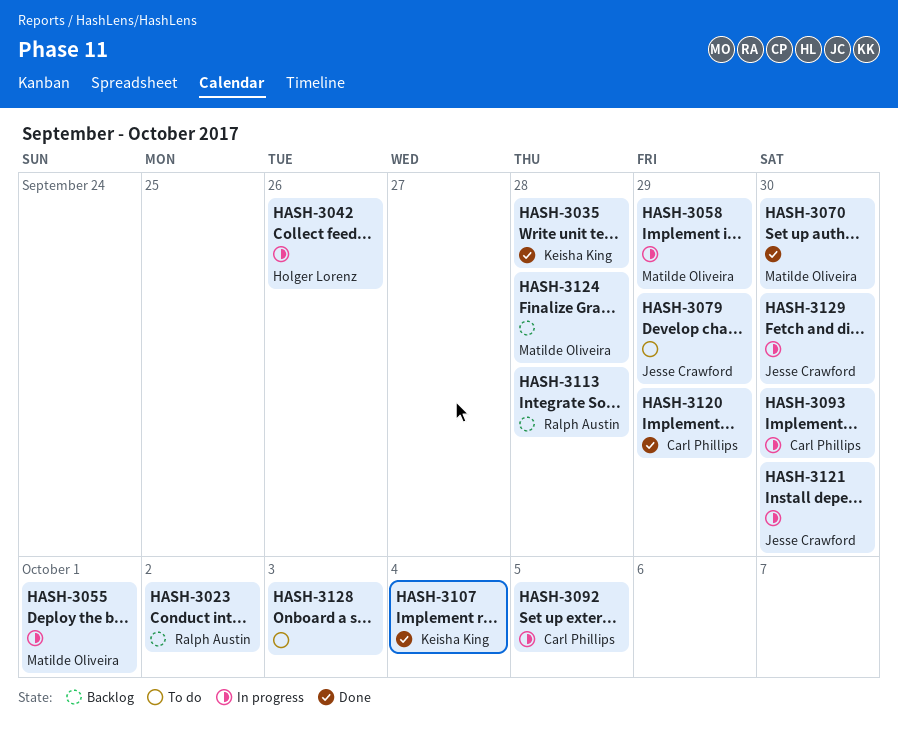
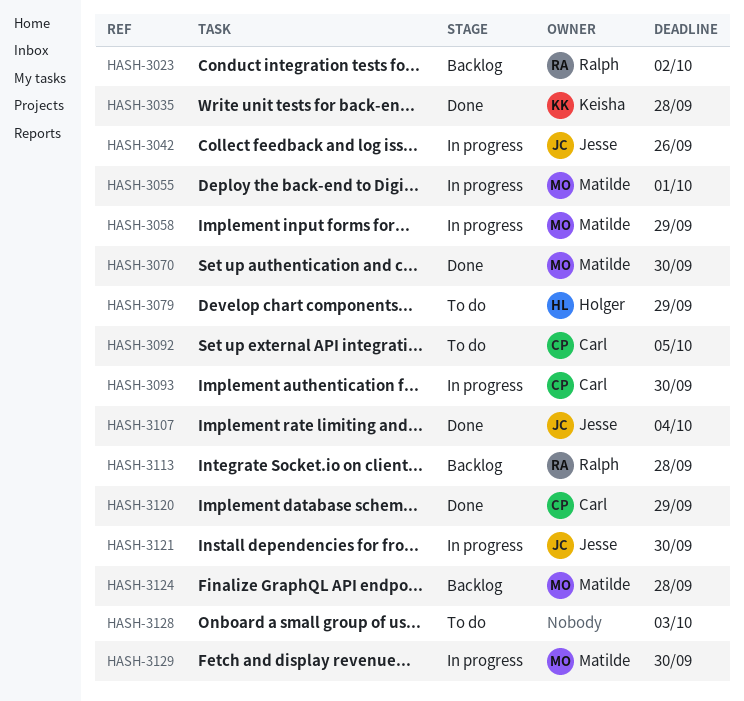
HASH-3042, owner: Holger Lorenz -> Jesse Crawford
HASH-3079, owner: Jesse Crawford -> Holger Lorenz
HASH-3092, status: In progress -> To do
HASH-3107, owner: Keisha King -> Jesse Crawford
HASH-3129, owner: Jesse Crawford -> Matilde Oliveira

